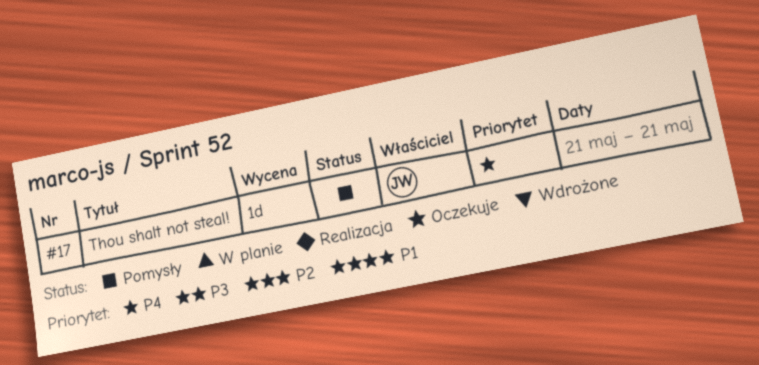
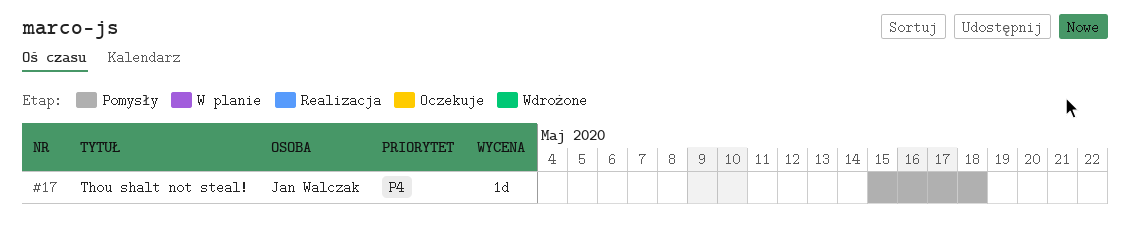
#17, start: May 21 -> May 15
#17, due: May 21 -> May 18

